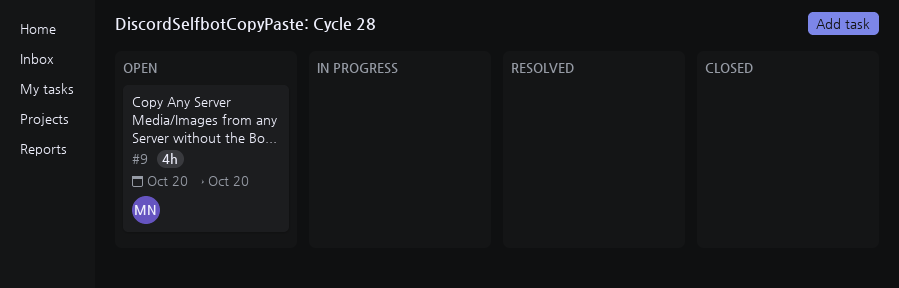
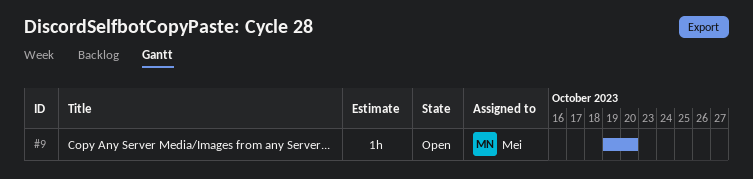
#9, estimate: 4h -> 1h
#9, start: Oct 20 -> Oct 19

